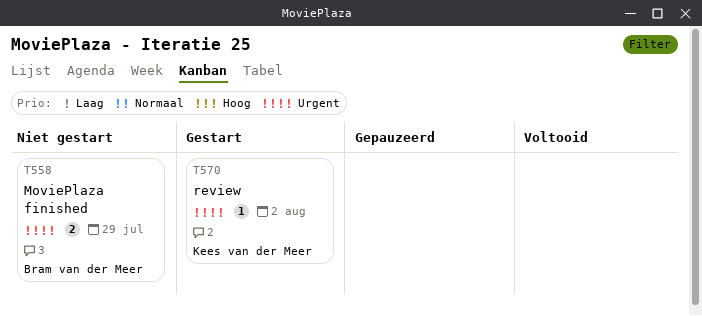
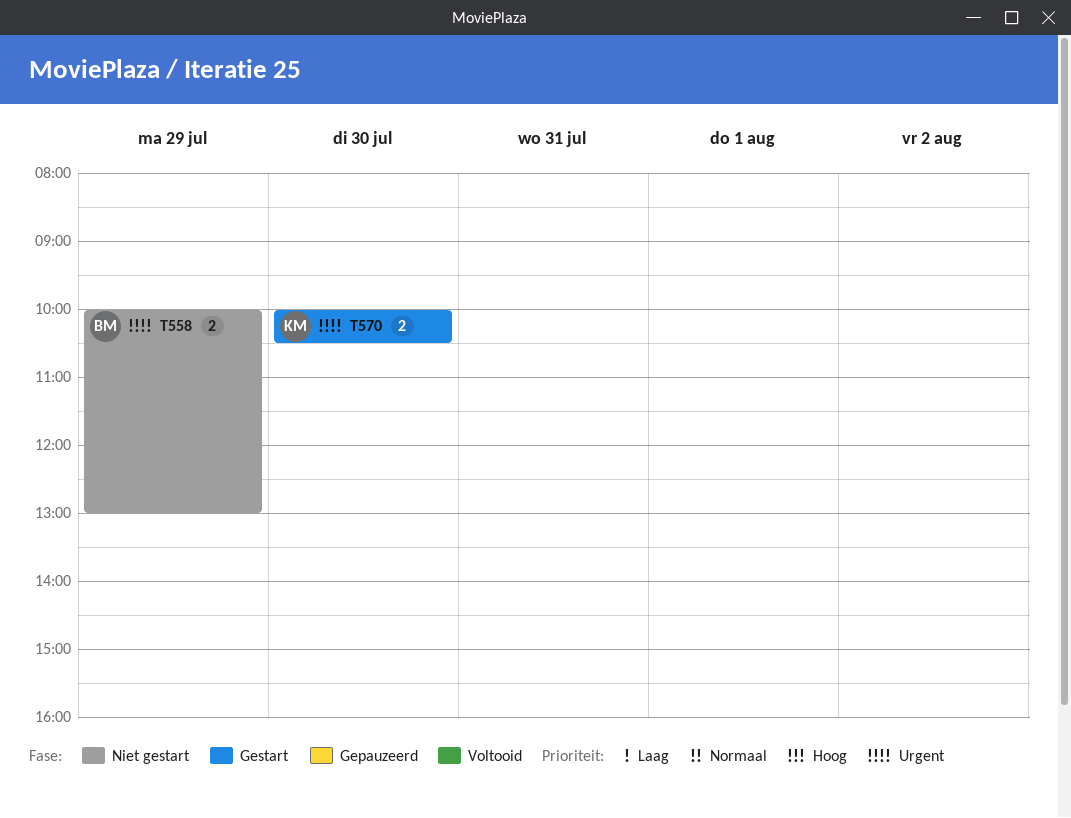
T570, estimate: 1 -> 2
T570, day: Aug 2 -> Jul 30

